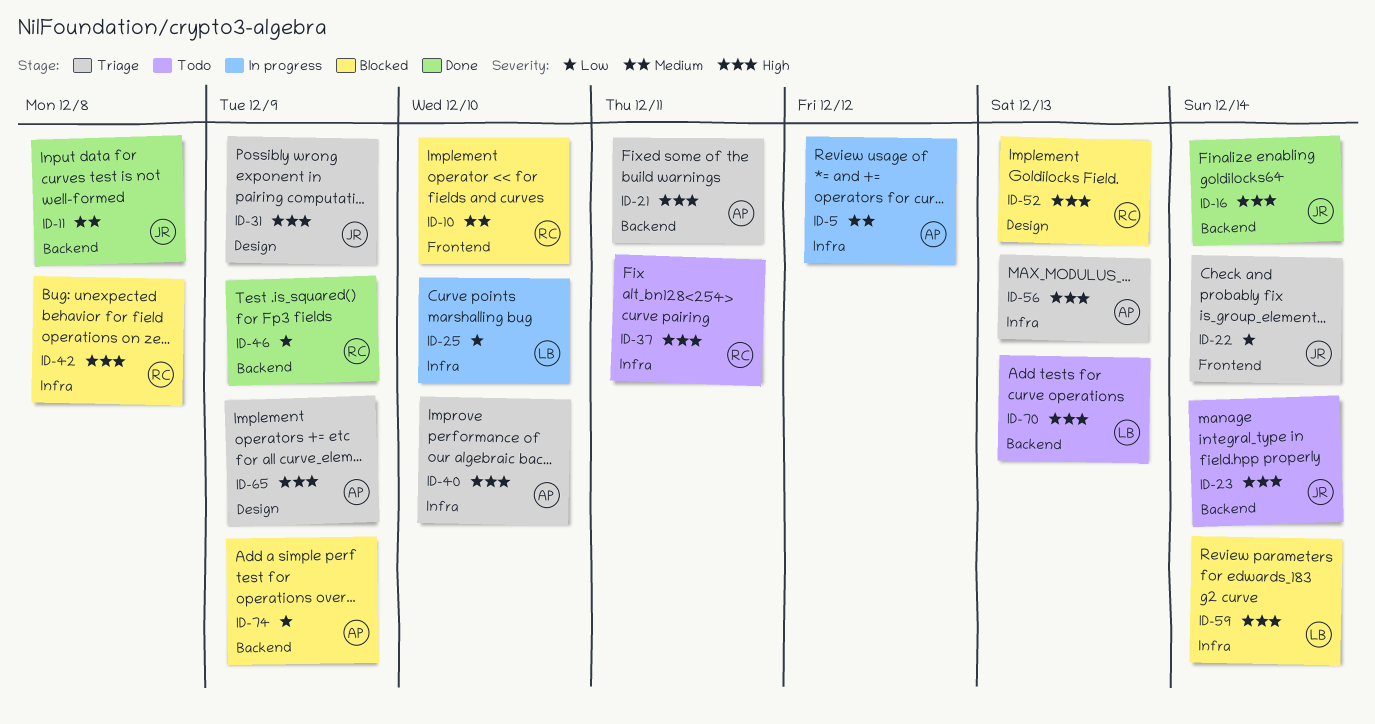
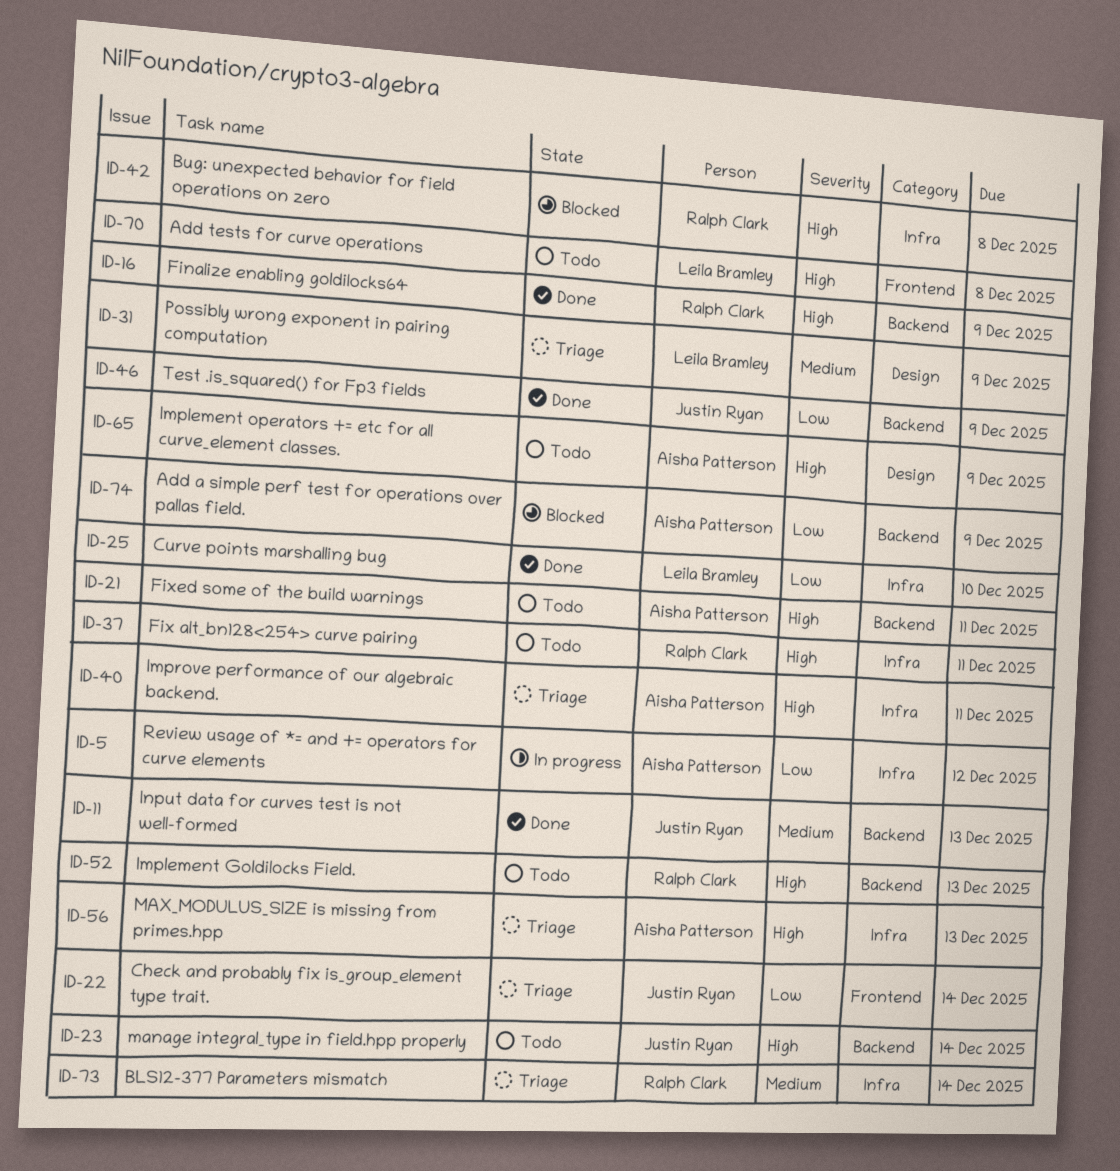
ID-5, priority: Medium -> Low
ID-10: present -> none
ID-11, due: Dec 8 -> Dec 13
ID-16, owner: Justin Ryan -> Ralph Clark
ID-16, due: Dec 14 -> Dec 9
ID-21, status: Triage -> Todo
ID-25, status: In progress -> Done
ID-31, owner: Justin Ryan -> Leila Bramley
ID-31, priority: High -> Medium
ID-40, due: Dec 10 -> Dec 11
ID-46, owner: Ralph Clark -> Justin Ryan
ID-52, status: Blocked -> Todo
ID-52, label: Design -> Backend
ID-59: present -> none
ID-65, status: Triage -> Todo
ID-70, label: Backend -> Frontend
ID-70, due: Dec 13 -> Dec 8
ID-73: none -> present

